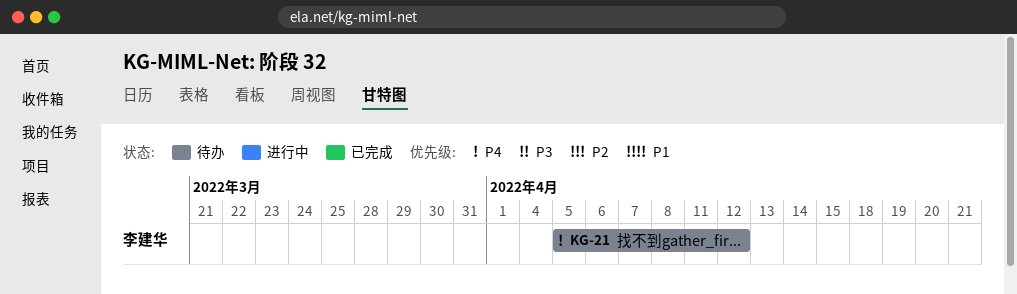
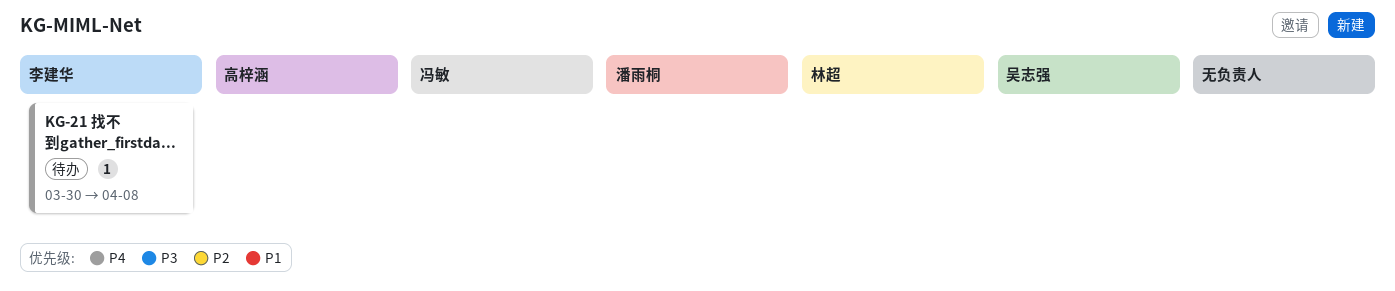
KG-21, start: Apr 5 -> Mar 30
KG-21, due: Apr 12 -> Apr 8

